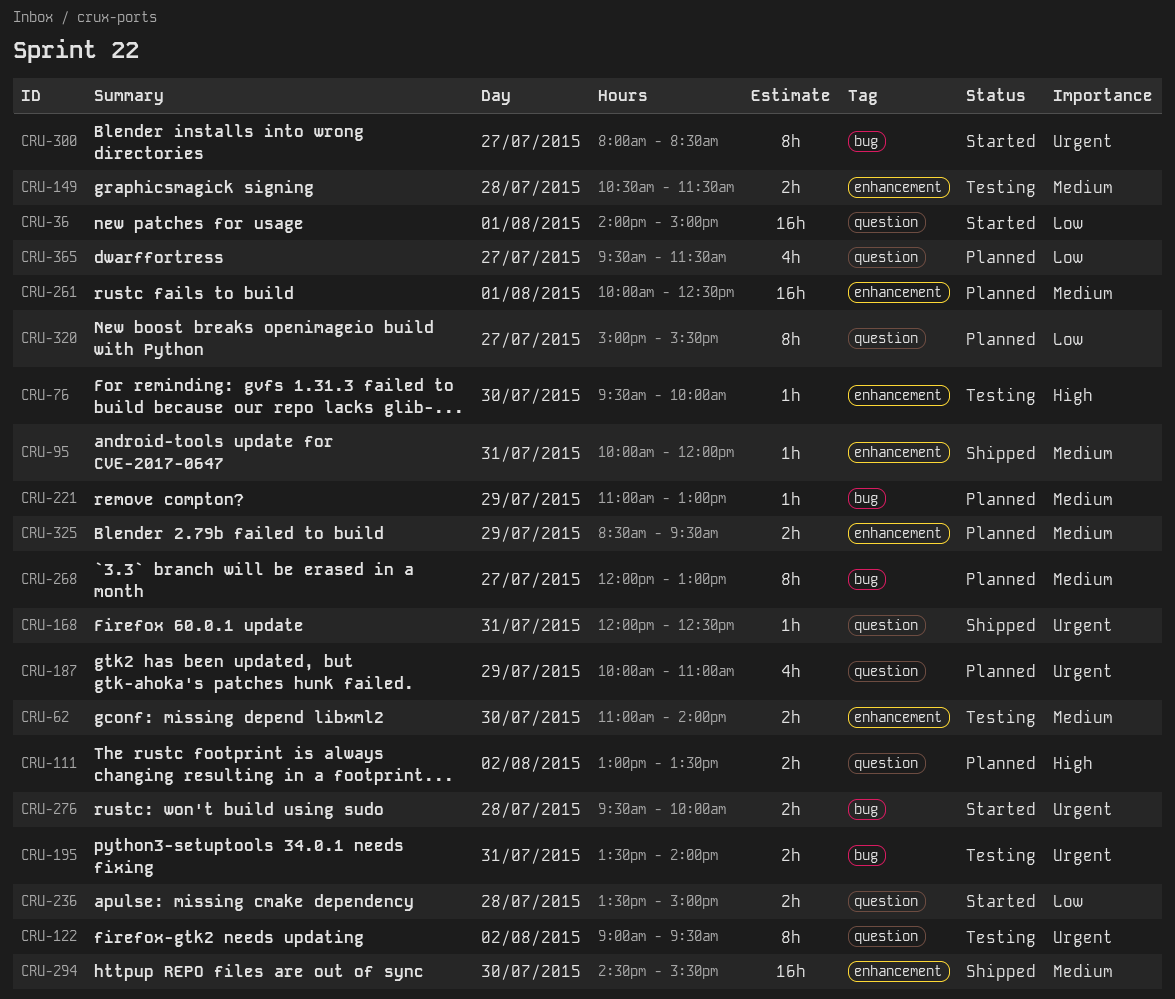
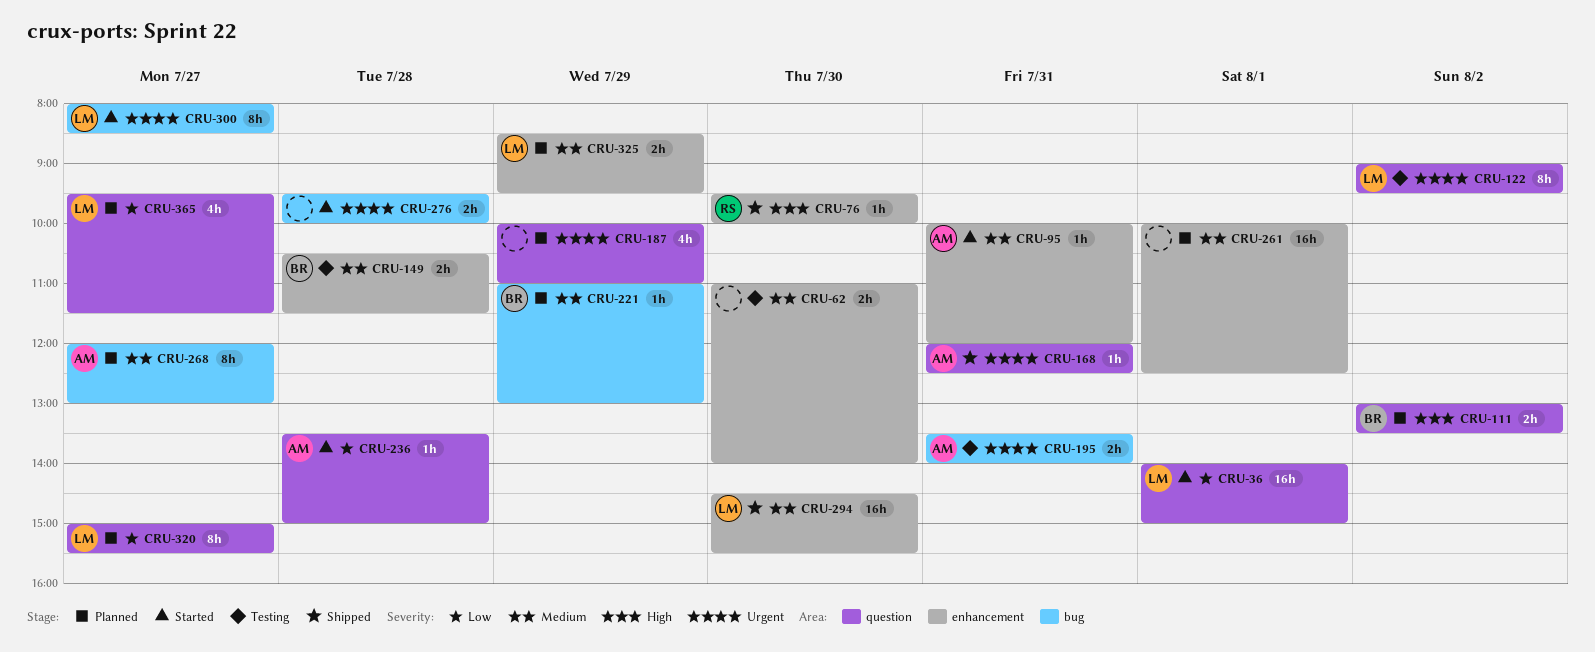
CRU-76, status: Testing -> Shipped
CRU-95, status: Shipped -> Started
CRU-236, estimate: 2h -> 1h

